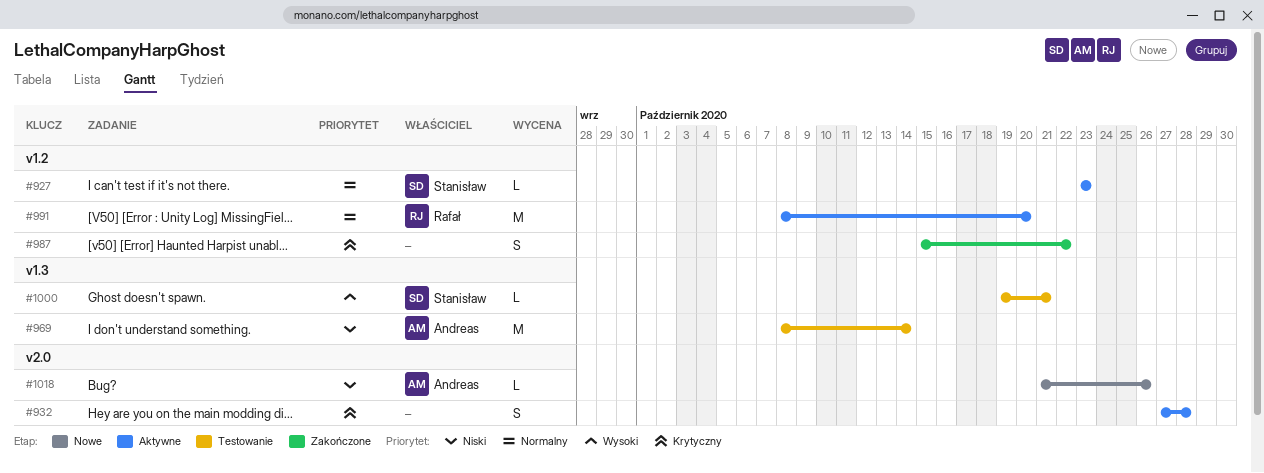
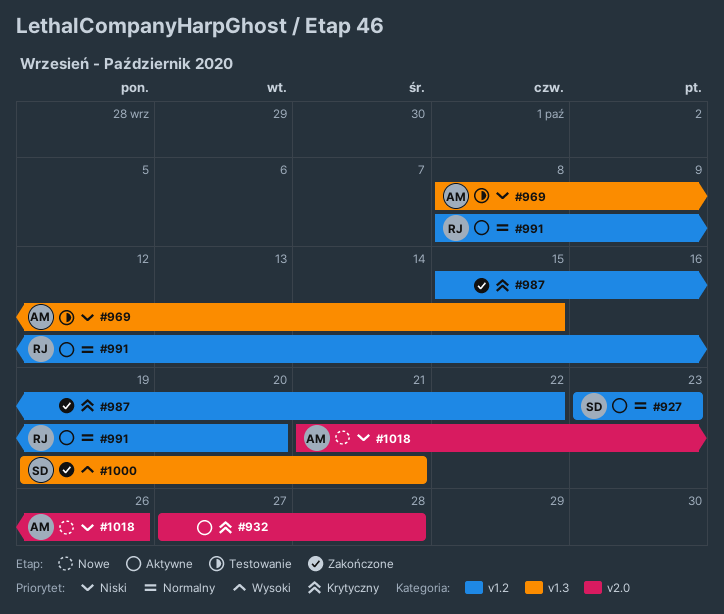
#969, due: Oct 14 -> Oct 15
#1000, status: Testowanie -> Zakończone

